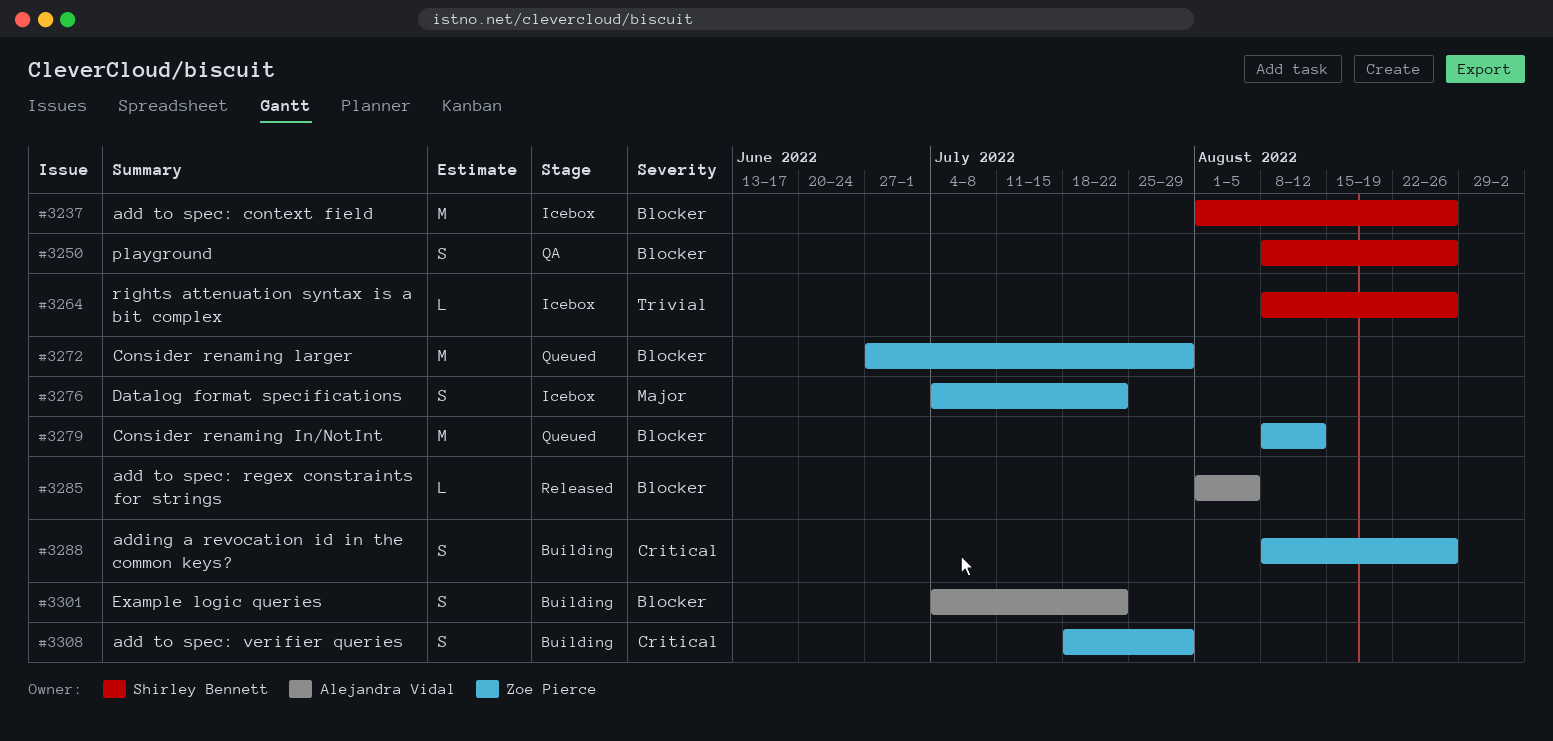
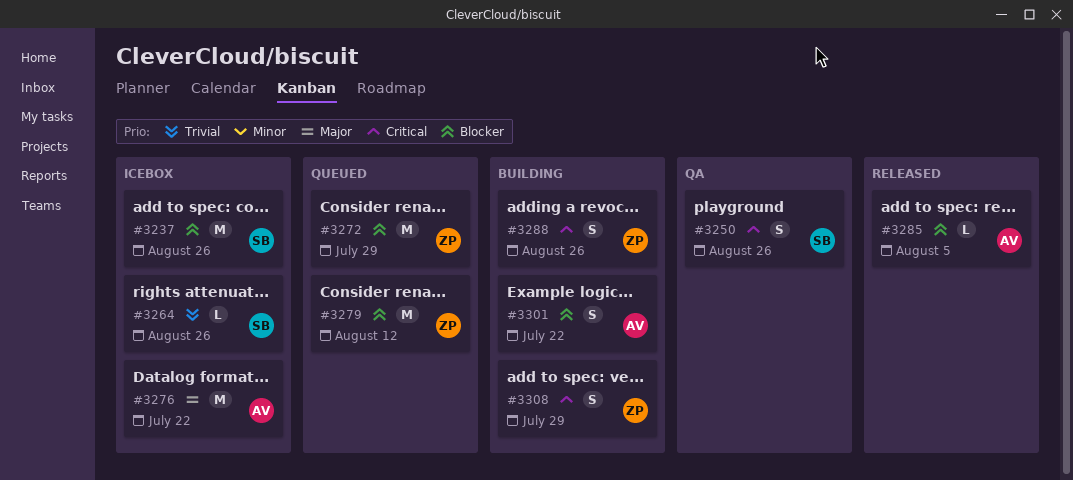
#3250, priority: Blocker -> Critical
#3276, owner: Zoe Pierce -> Alejandra Vidal
#3276, estimate: S -> M

